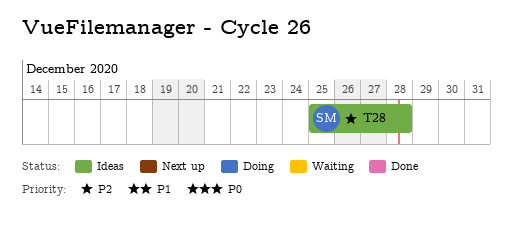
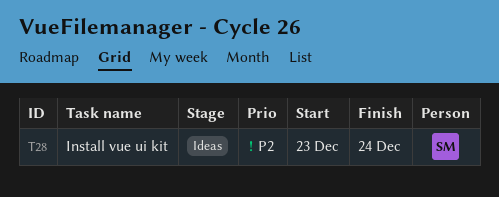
T28, start: Dec 25 -> Dec 23
T28, due: Dec 28 -> Dec 24

